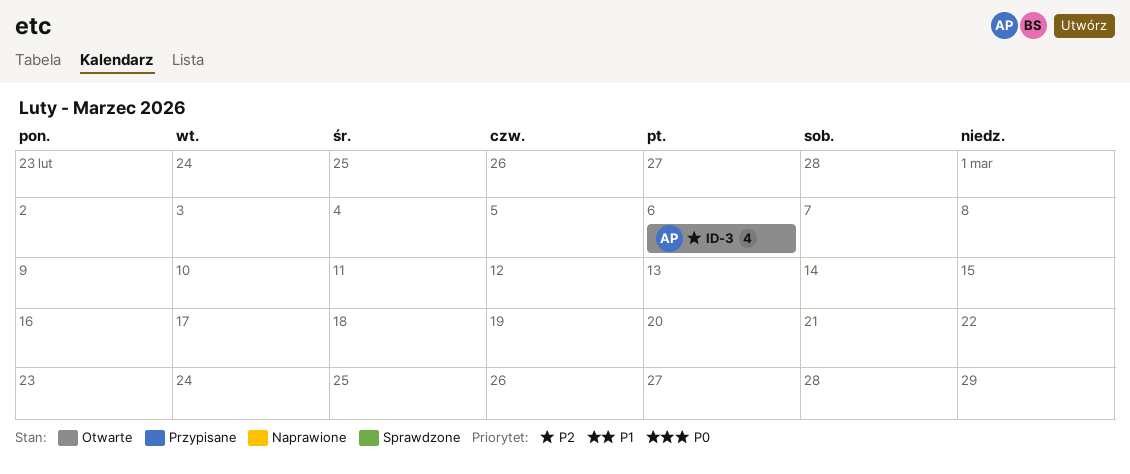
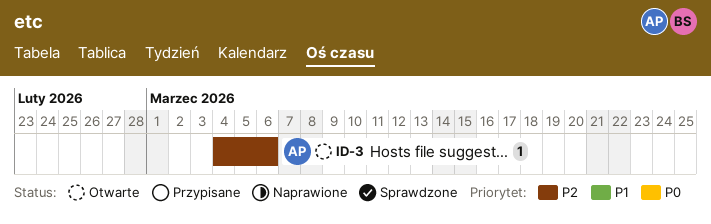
ID-3, estimate: 4 -> 1
ID-3, start: Mar 6 -> Mar 4

